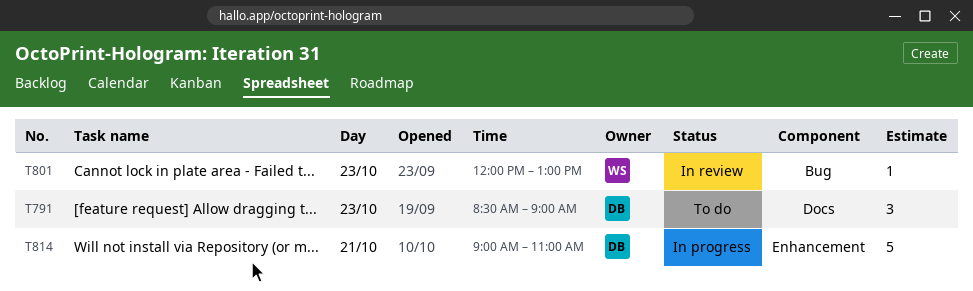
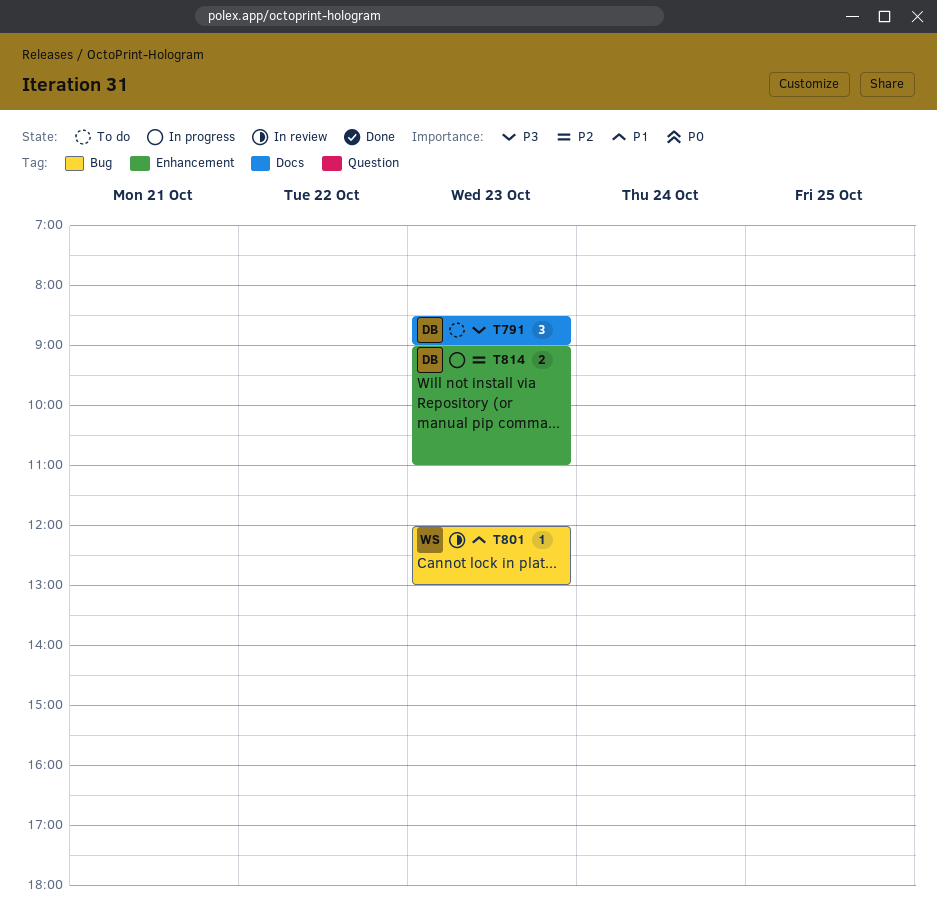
T814, estimate: 5 -> 2
T814, day: Oct 21 -> Oct 23

